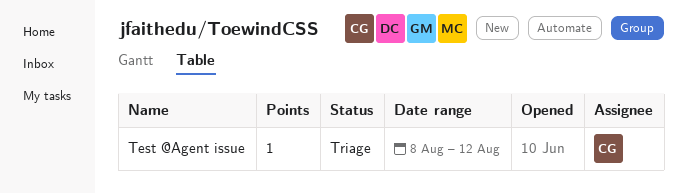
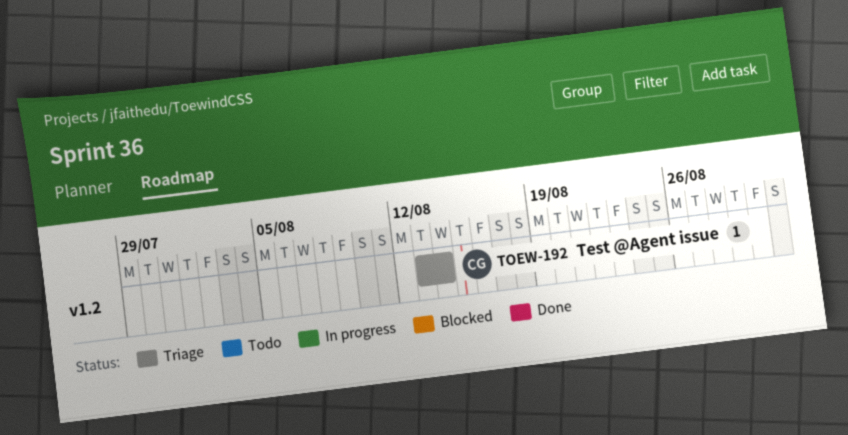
Test @Agent issue, start: Aug 8 -> Aug 13
Test @Agent issue, due: Aug 12 -> Aug 14

